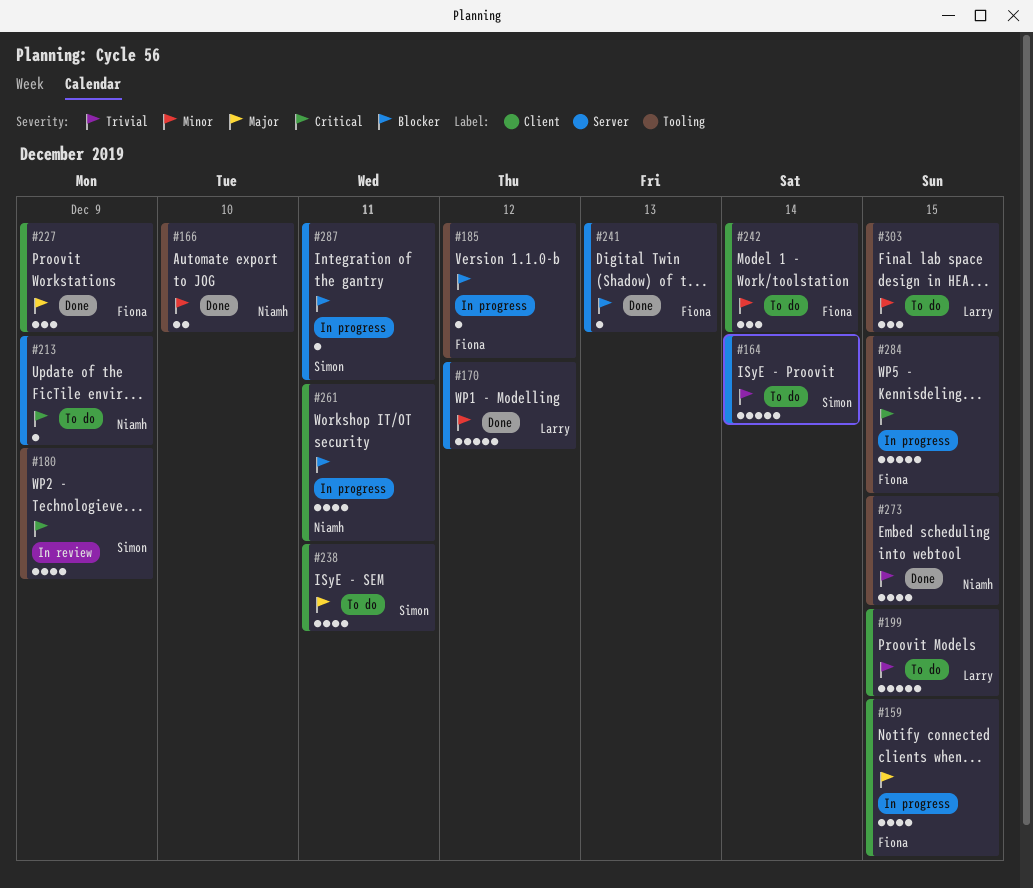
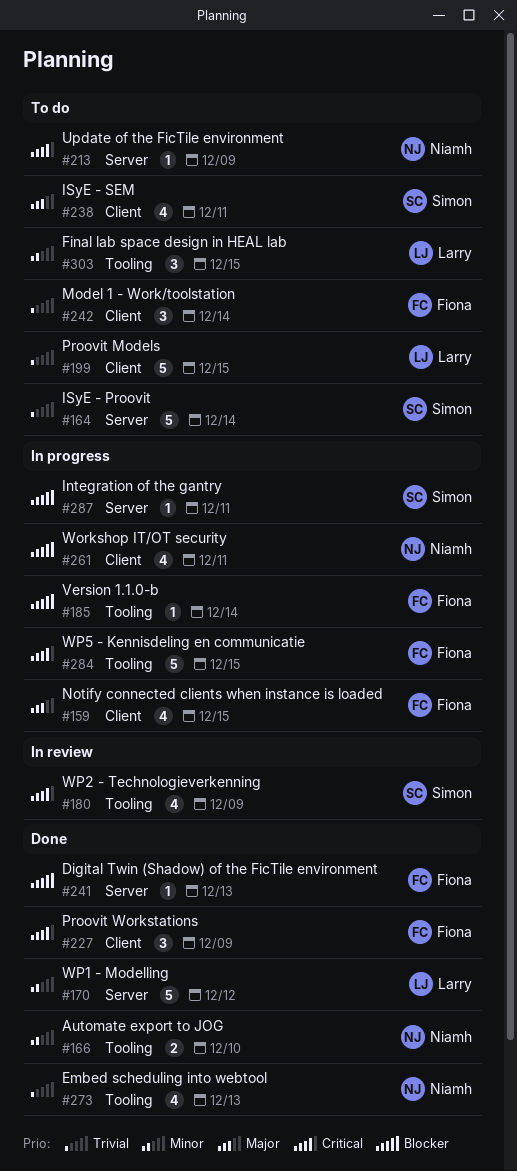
#185, due: Dec 12 -> Dec 14
#227, priority: Major -> Critical
#242, priority: Minor -> Trivial
#273, due: Dec 15 -> Dec 13

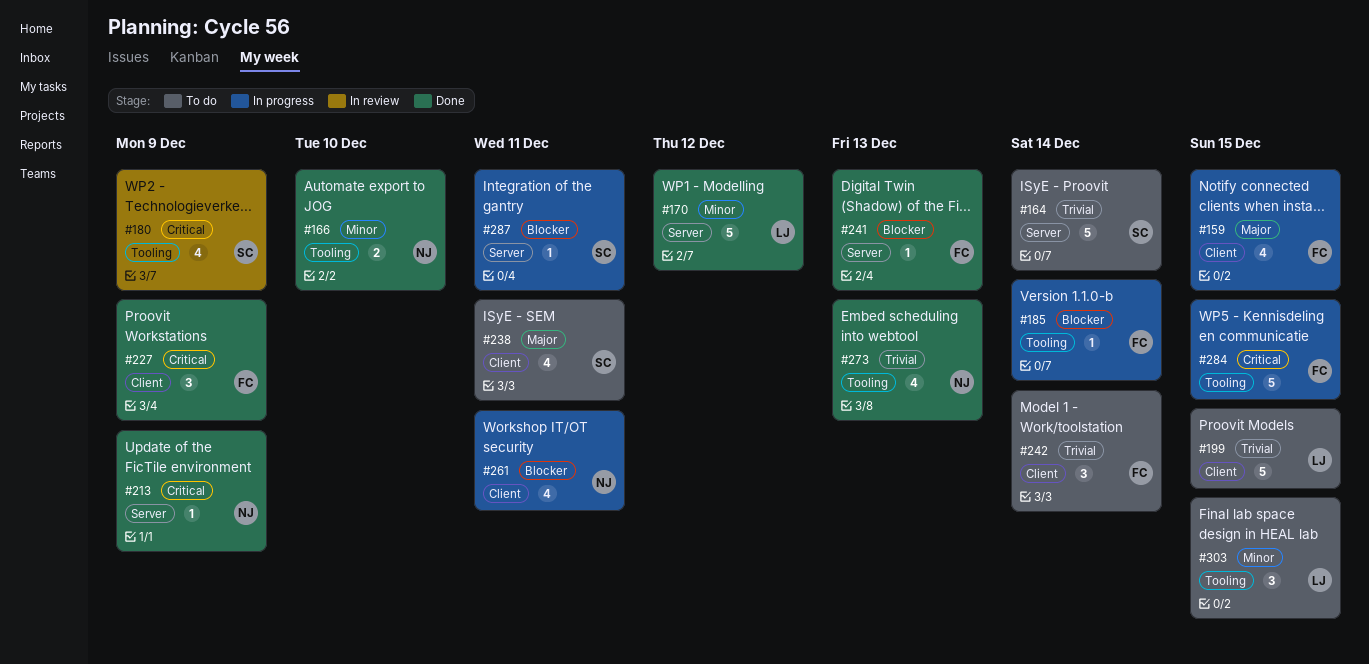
#213, status: To do -> Done

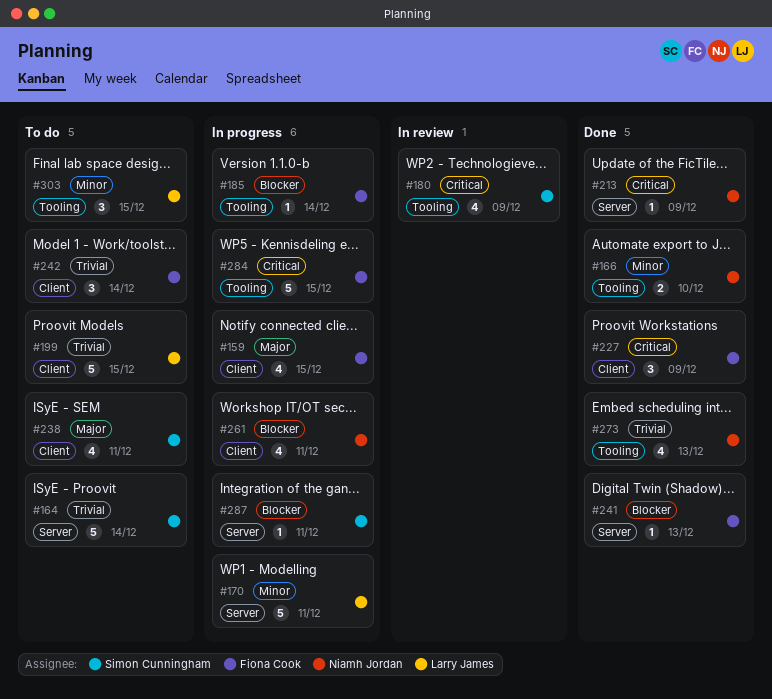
#170, status: Done -> In progress
#170, due: Dec 12 -> Dec 11

